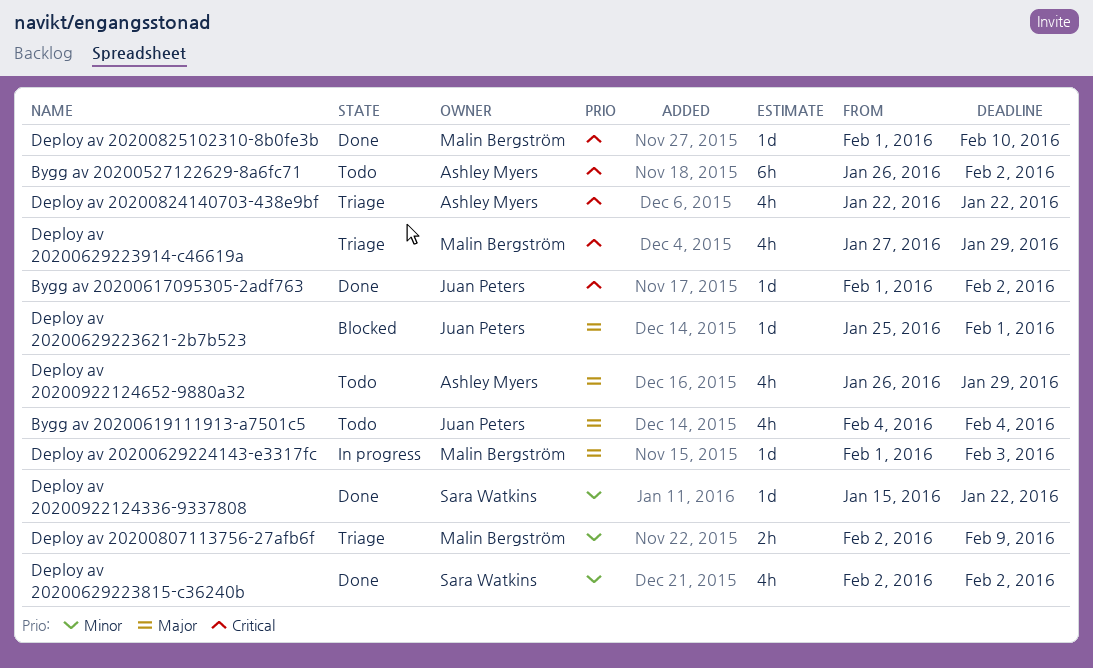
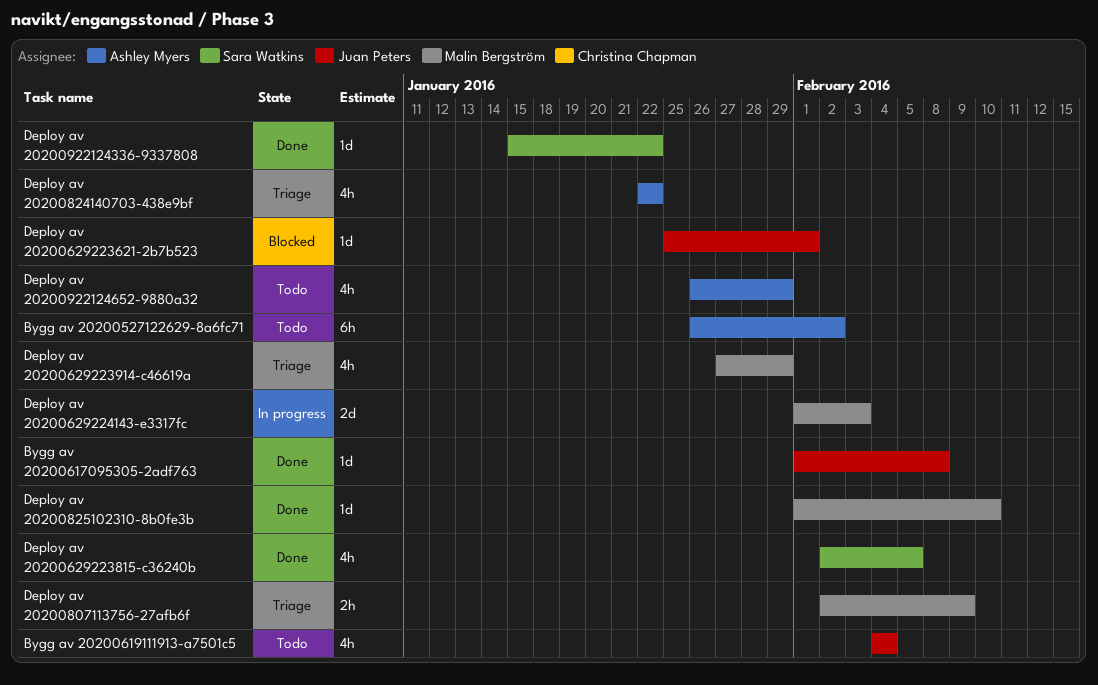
Bygg av 20200617095305-2adf763, due: Feb 2 -> Feb 8
Deploy av 20200629223815-c36240b, due: Feb 2 -> Feb 5
Deploy av 20200629224143-e3317fc, estimate: 1d -> 2d

